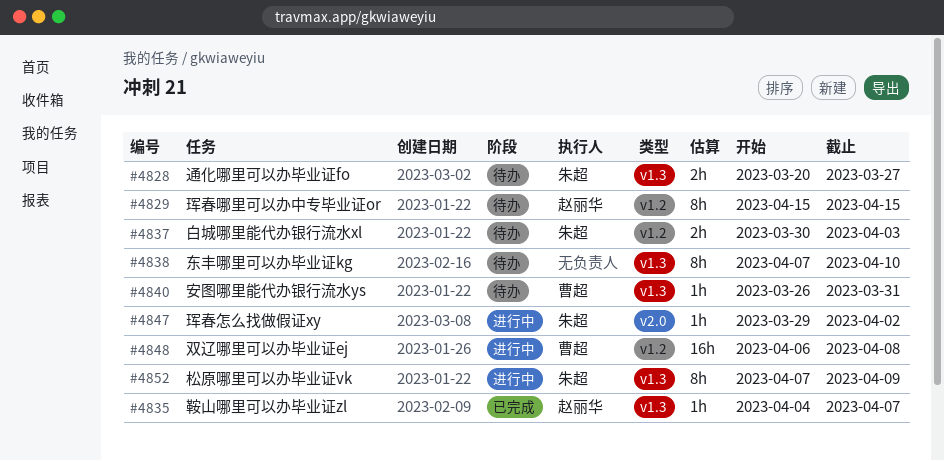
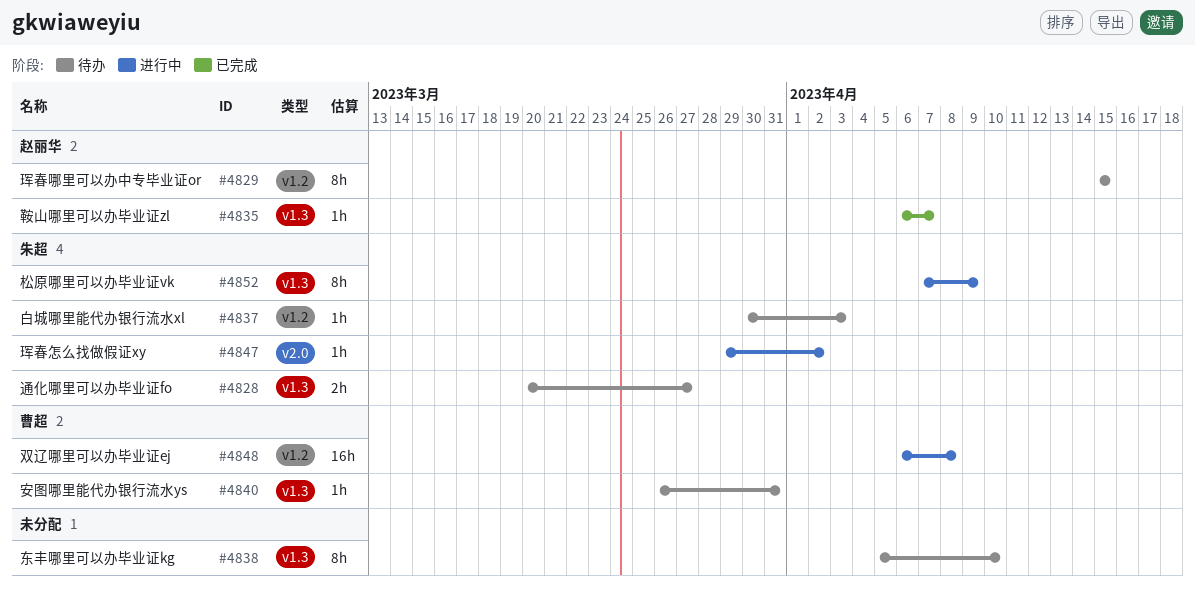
#4835, start: Apr 4 -> Apr 6
#4837, estimate: 2h -> 1h
#4838, start: Apr 7 -> Apr 5

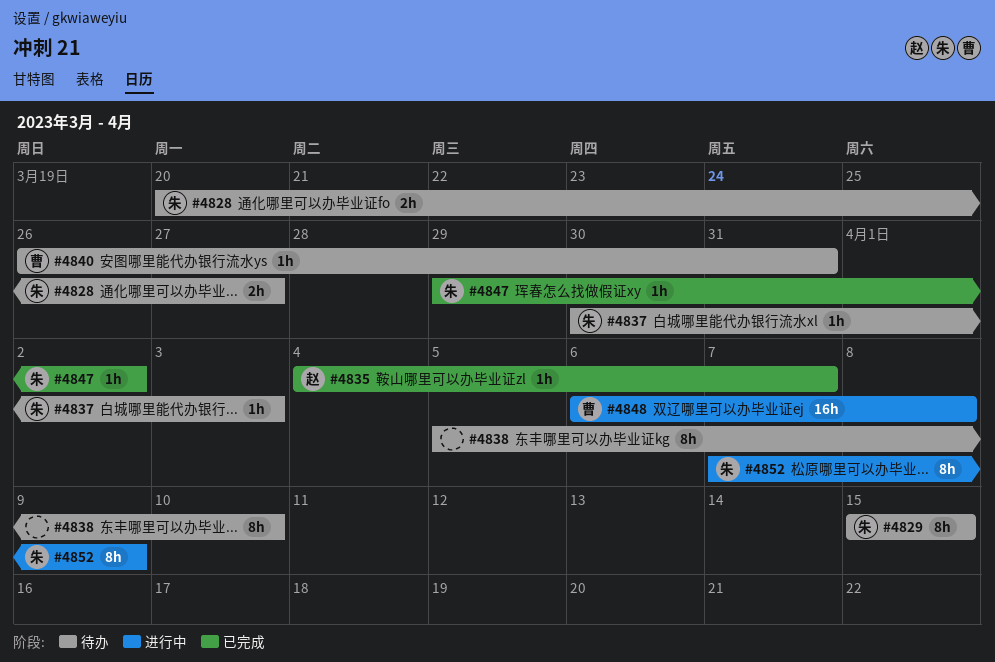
#4829, owner: 赵丽华 -> 朱超
#4835, start: Apr 6 -> Apr 4
#4847, status: 进行中 -> 已完成

